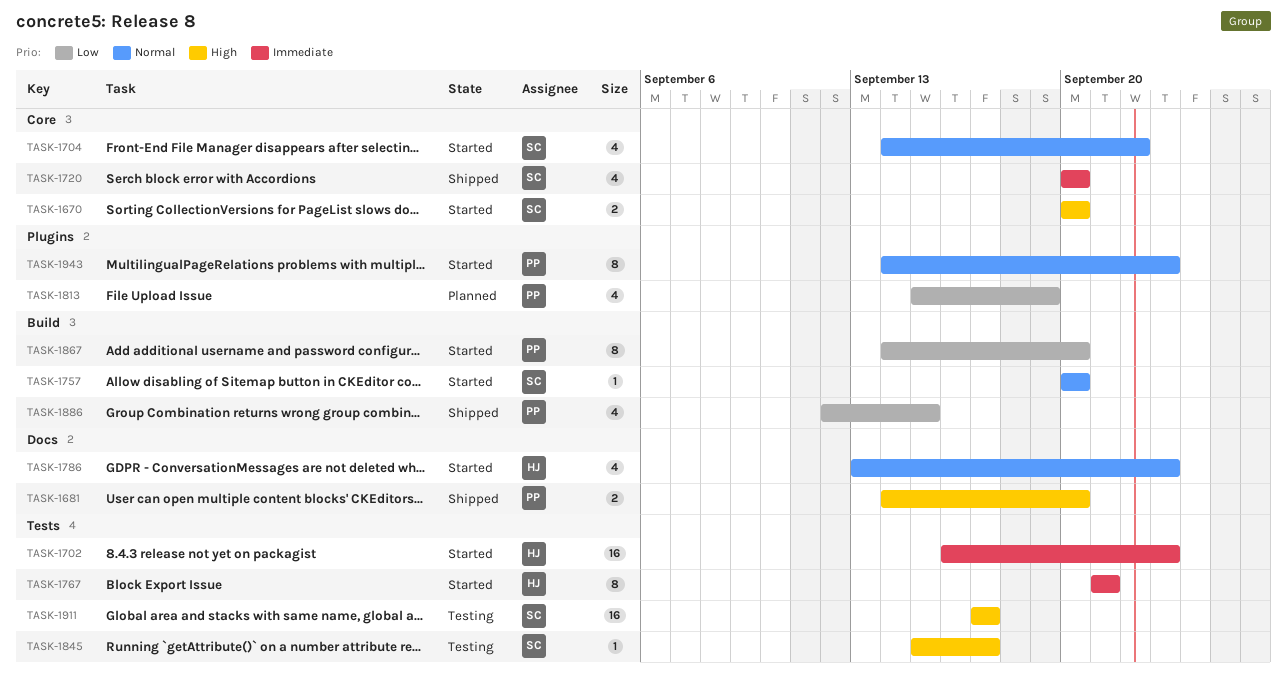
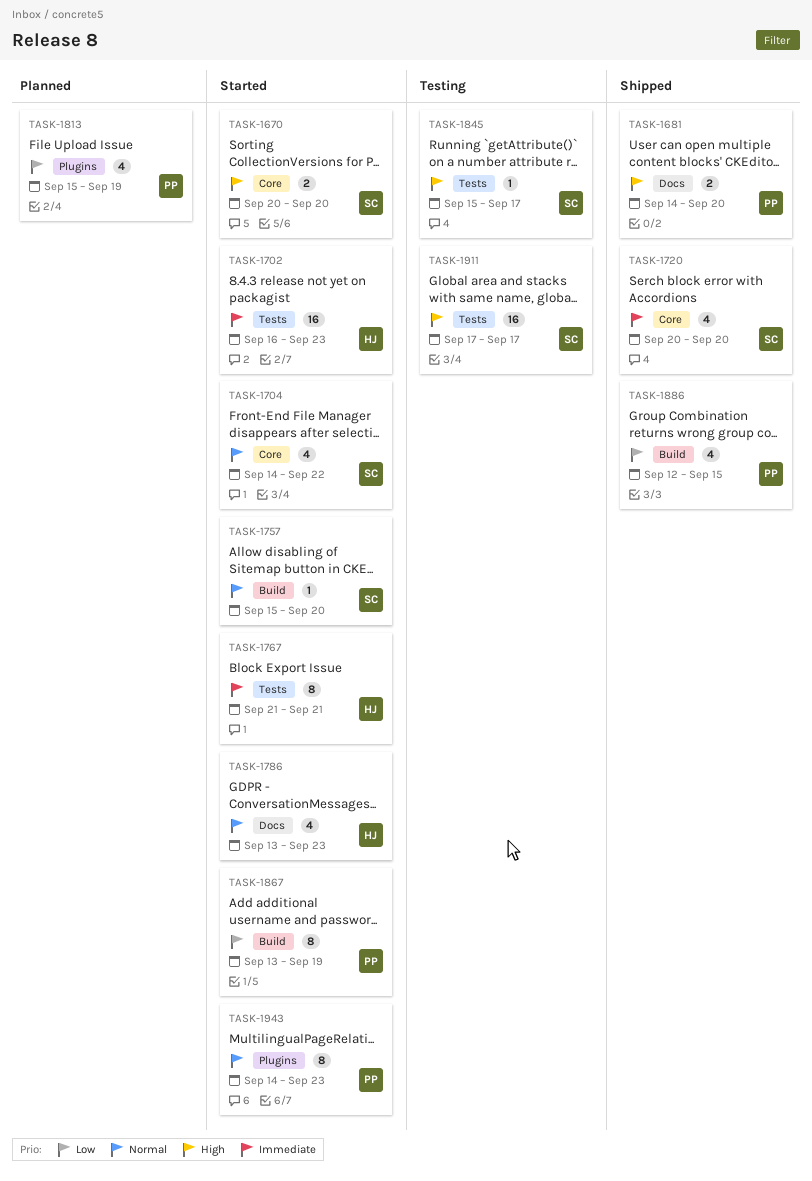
TASK-1757, start: Sep 20 -> Sep 15
TASK-1867, start: Sep 14 -> Sep 13
TASK-1867, due: Sep 20 -> Sep 19

